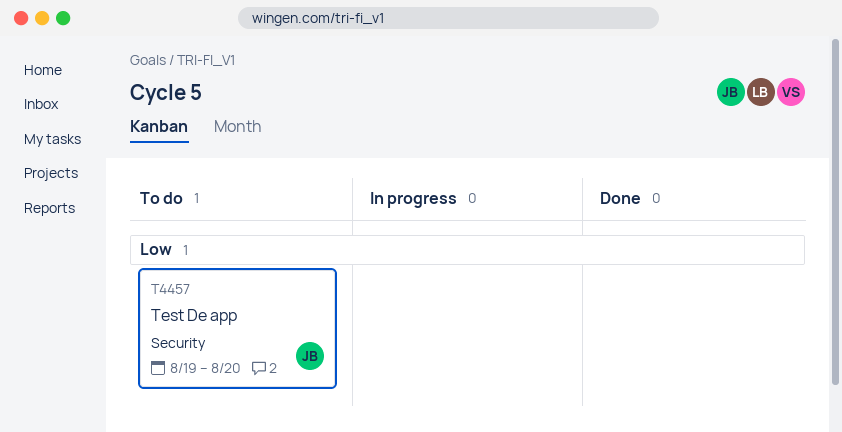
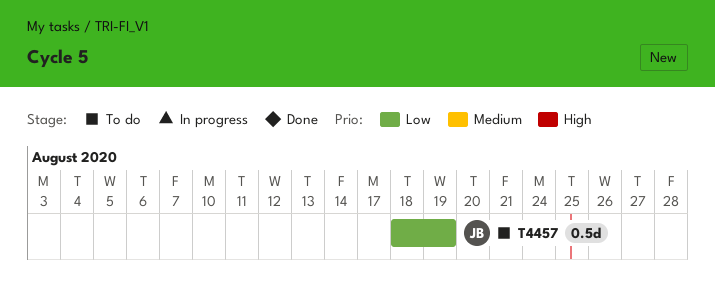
T4457, start: Aug 19 -> Aug 18
T4457, due: Aug 20 -> Aug 19

